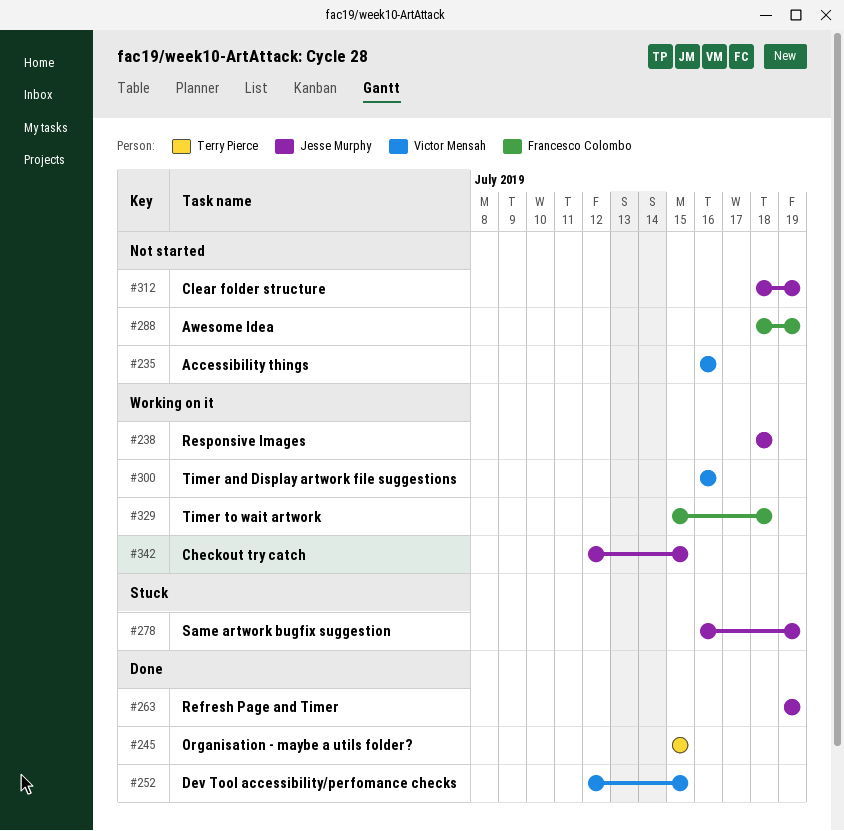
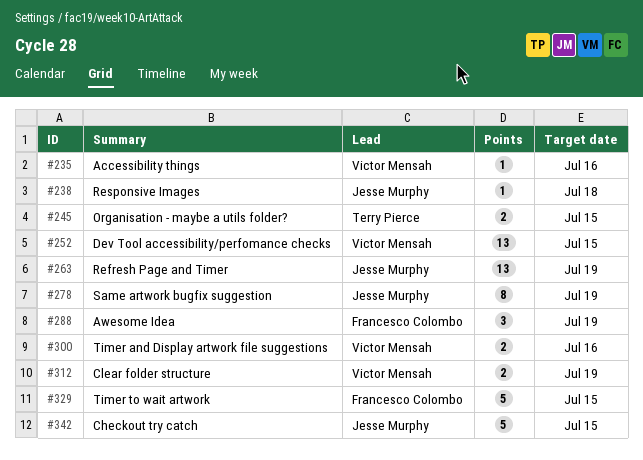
#312, owner: Jesse Murphy -> Victor Mensah
#329, due: Jul 18 -> Jul 15

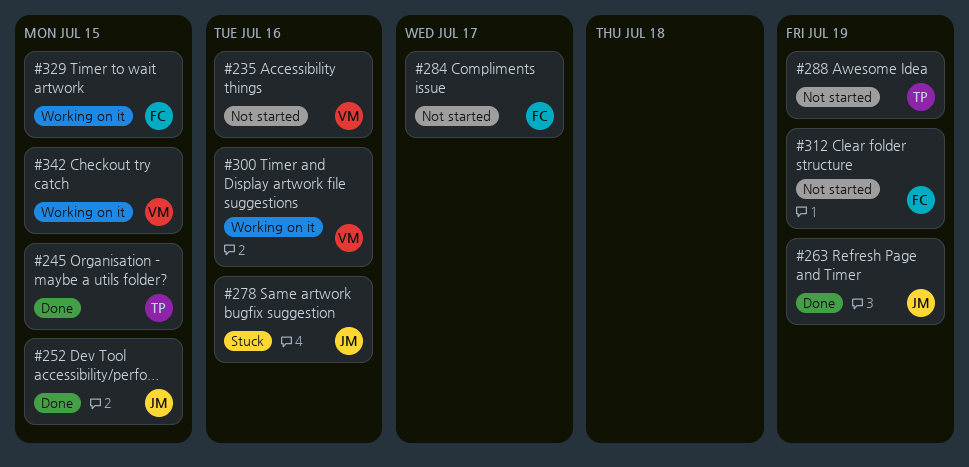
#238: present -> none
#252, owner: Victor Mensah -> Jesse Murphy
#278, due: Jul 19 -> Jul 16
#284: none -> present
#288, owner: Francesco Colombo -> Terry Pierce
#312, owner: Victor Mensah -> Francesco Colombo
#342, owner: Jesse Murphy -> Victor Mensah

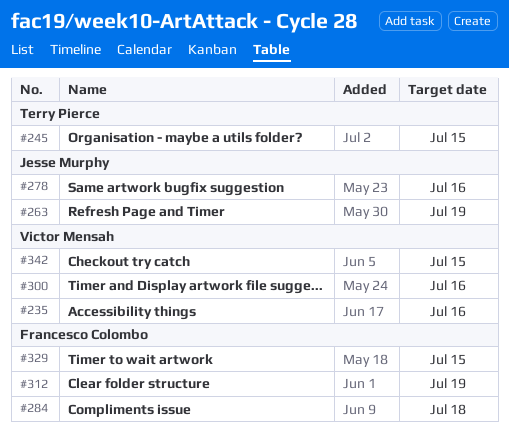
#252: present -> none
#284, due: Jul 17 -> Jul 18
#288: present -> none

